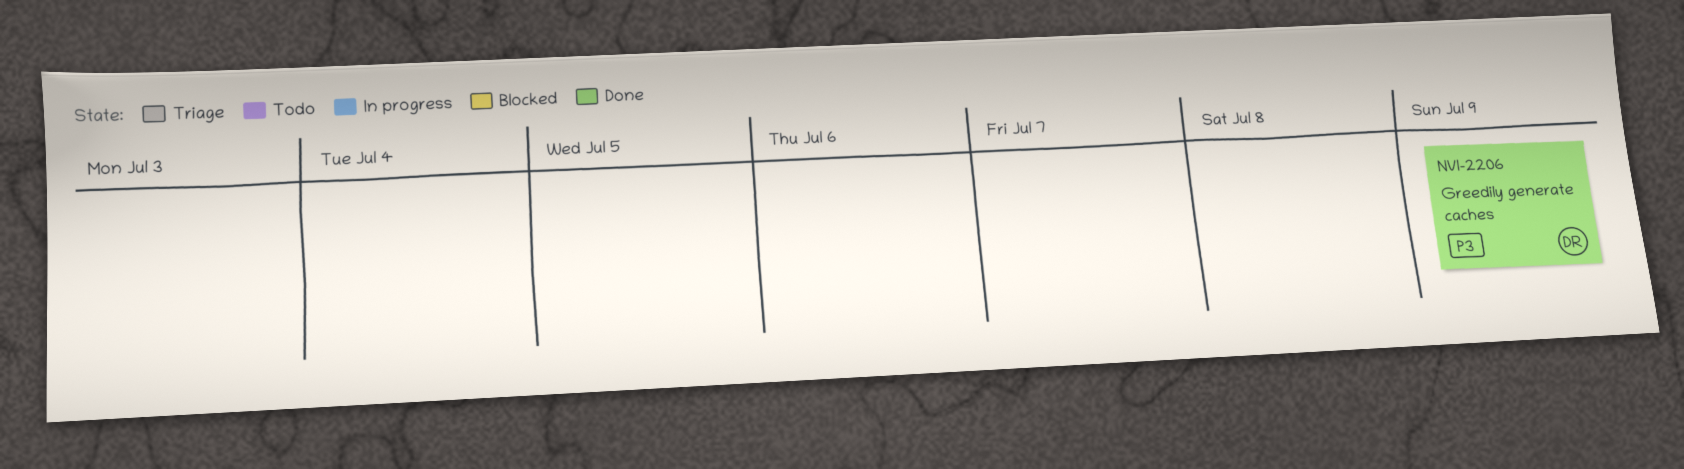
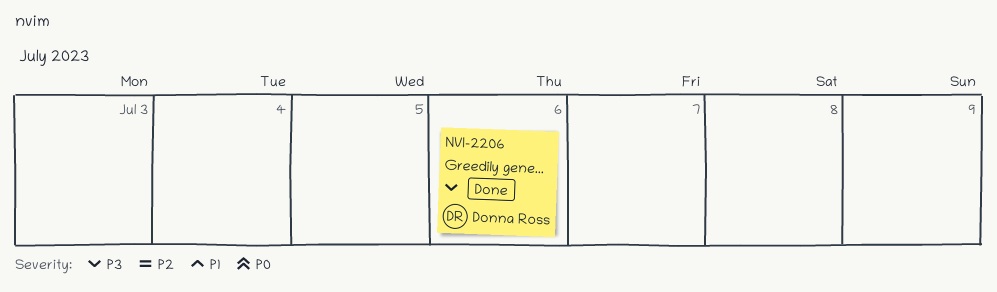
NVI-2206, due: Jul 9 -> Jul 6

